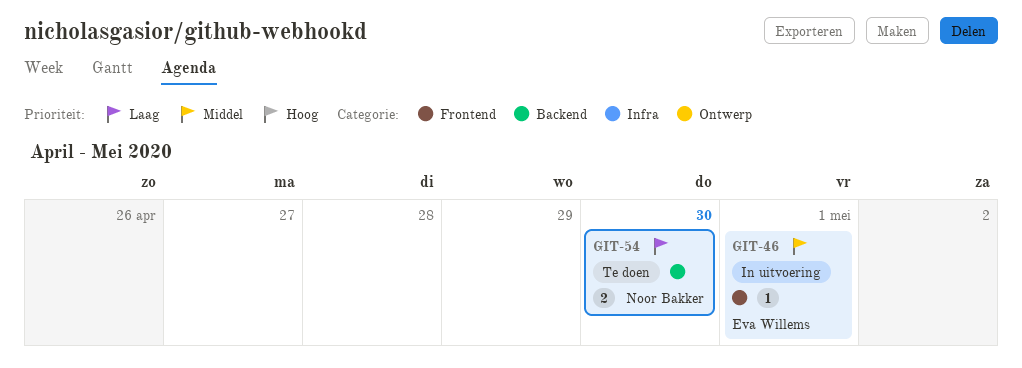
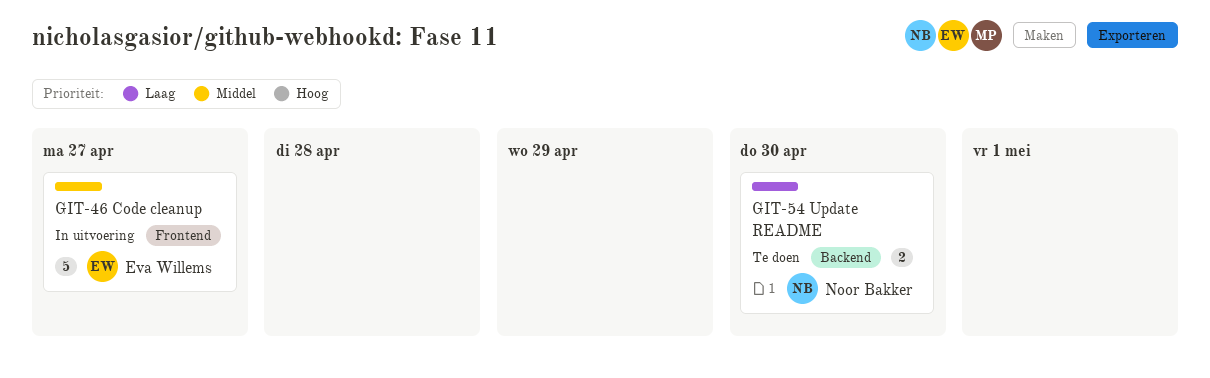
GIT-46, estimate: 1 -> 5
GIT-46, due: May 1 -> Apr 27

